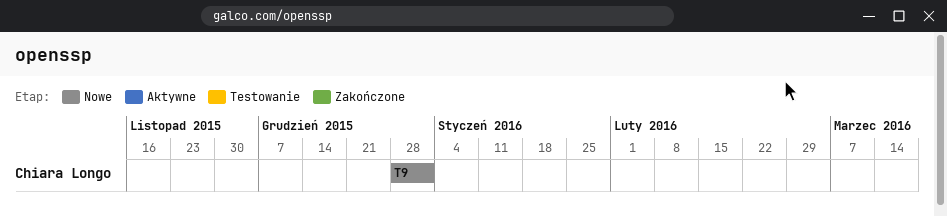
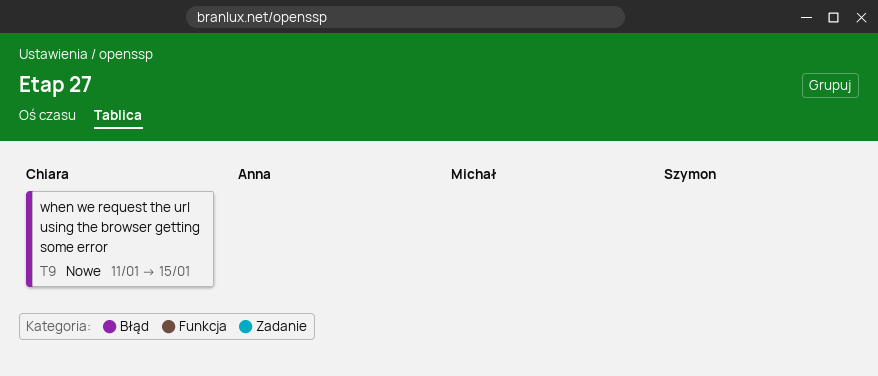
T9, start: Dec 28 -> Jan 11
T9, due: Jan 1 -> Jan 15

